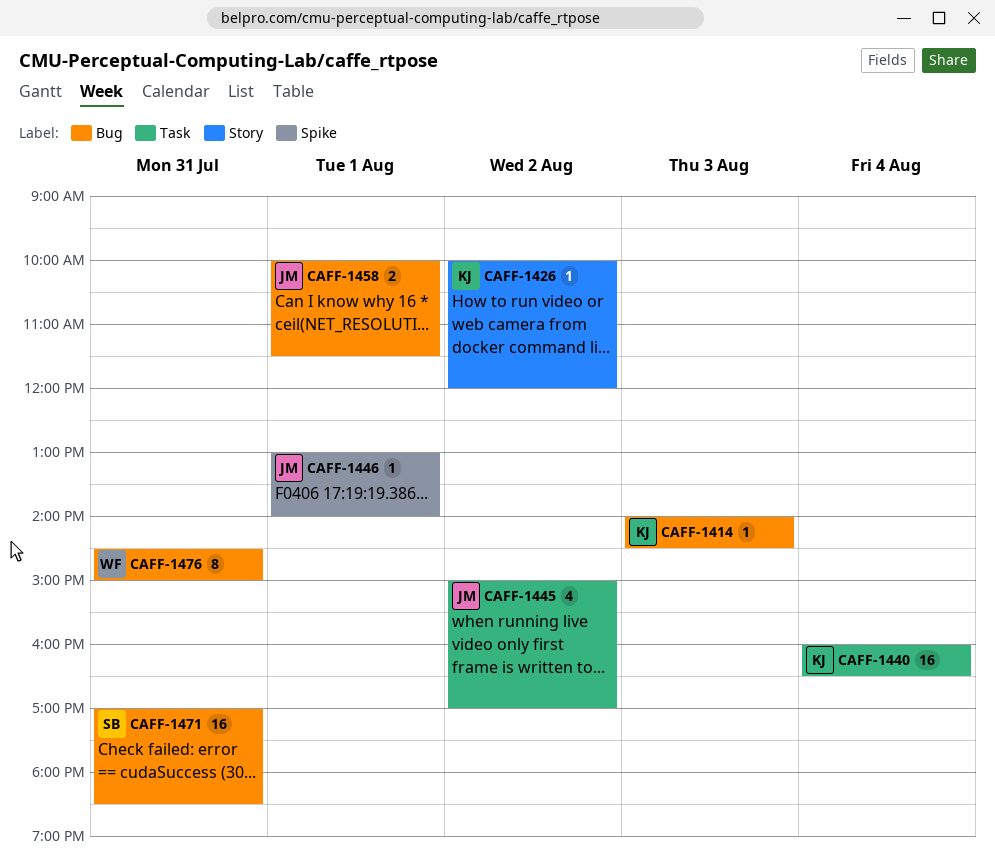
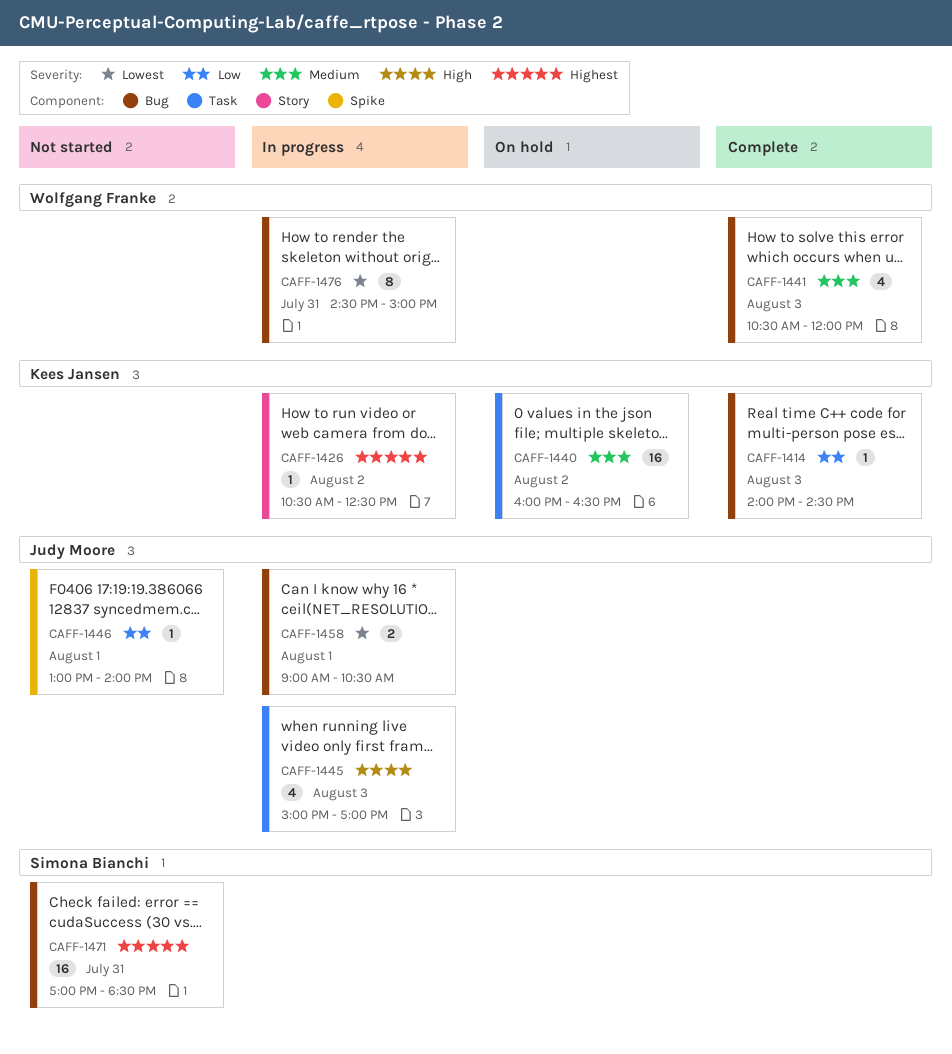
CAFF-1426, begins: 10:00 -> 10:30
CAFF-1426, ends: 12:00 -> 12:30
CAFF-1440, day: Aug 4 -> Aug 2
CAFF-1441: none -> present
CAFF-1445, day: Aug 2 -> Aug 3
CAFF-1458, begins: 10:00 -> 09:00
CAFF-1458, ends: 11:30 -> 10:30

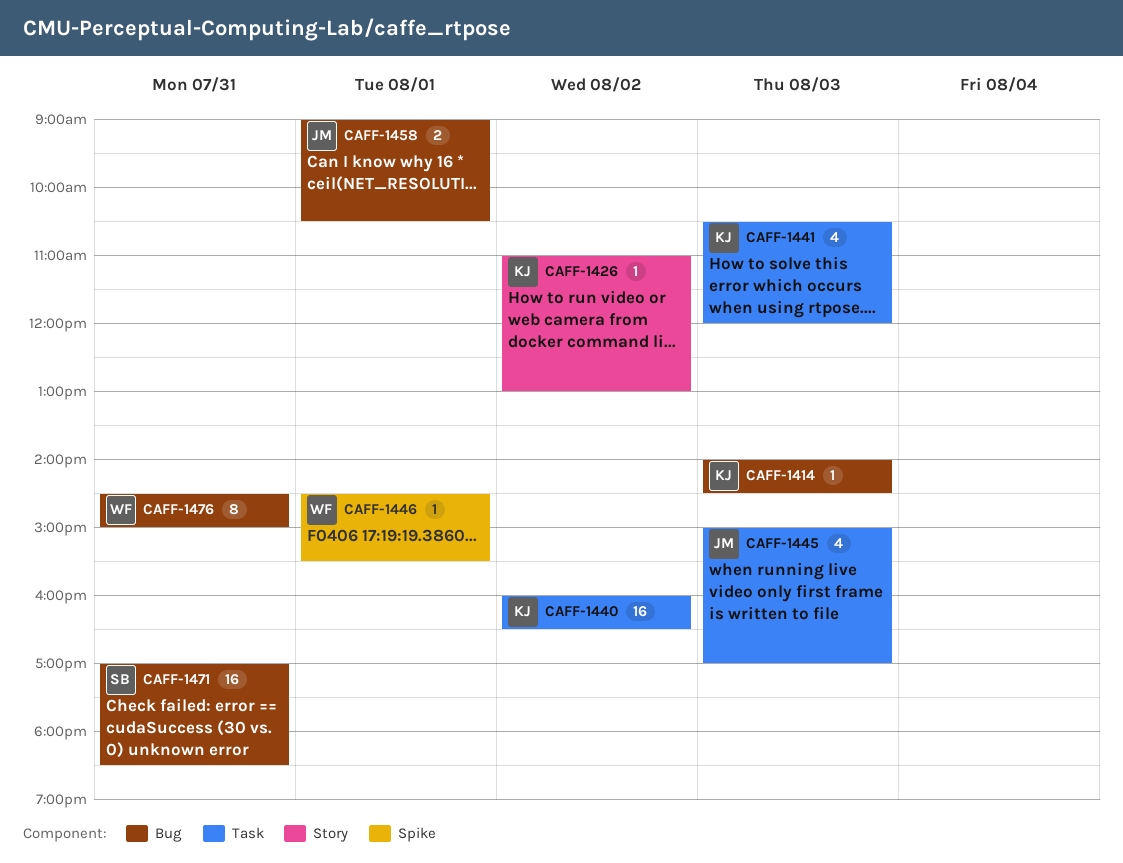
CAFF-1426, begins: 10:30 -> 11:00
CAFF-1426, ends: 12:30 -> 13:00
CAFF-1441, owner: Wolfgang Franke -> Kees Jansen
CAFF-1441, label: Bug -> Task
CAFF-1446, owner: Judy Moore -> Wolfgang Franke
CAFF-1446, begins: 13:00 -> 14:30
CAFF-1446, ends: 14:00 -> 15:30

